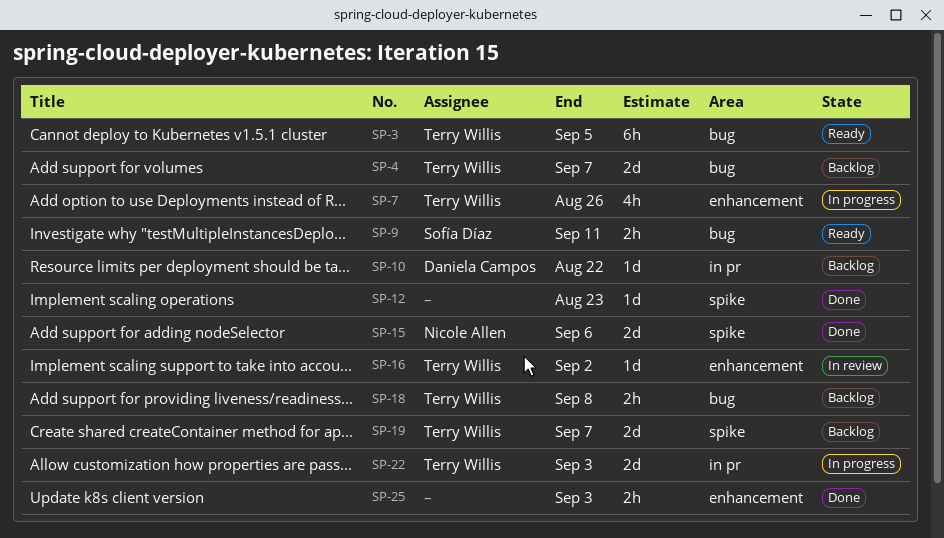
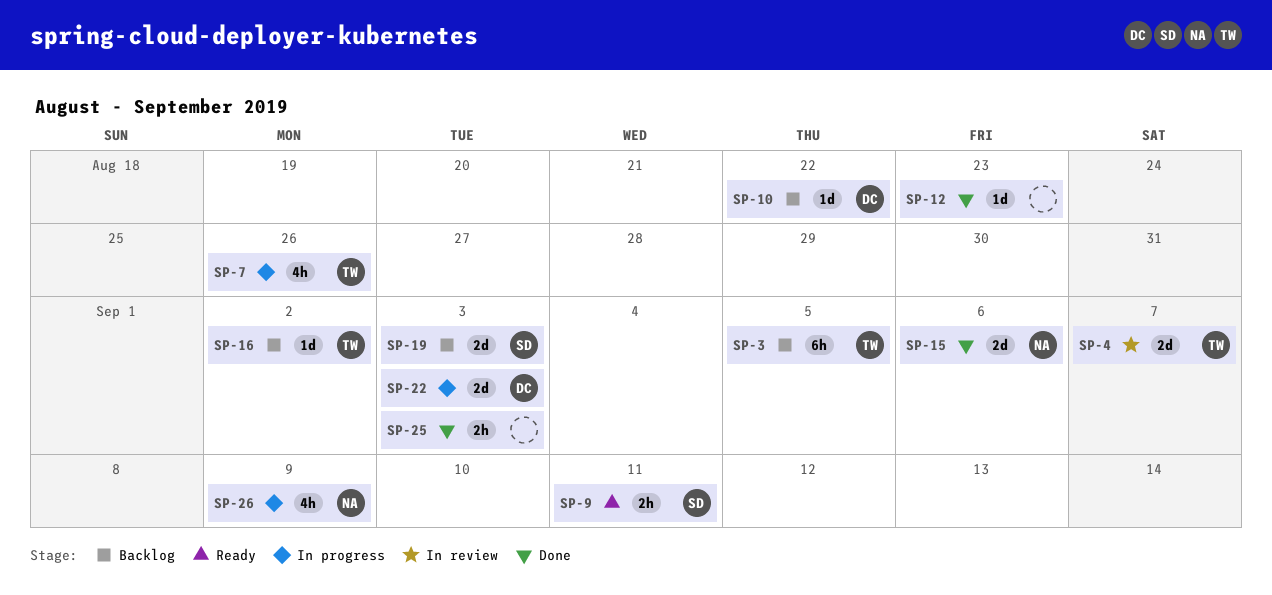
SP-3, status: Ready -> Backlog
SP-4, status: Backlog -> In review
SP-16, status: In review -> Backlog
SP-18: present -> none
SP-19, owner: Terry Willis -> Sofía Díaz
SP-19, due: Sep 7 -> Sep 3
SP-22, owner: Terry Willis -> Daniela Campos
SP-26: none -> present

